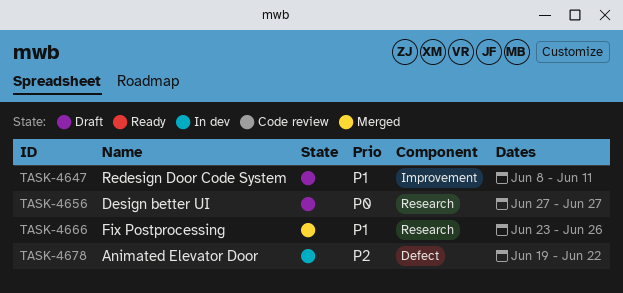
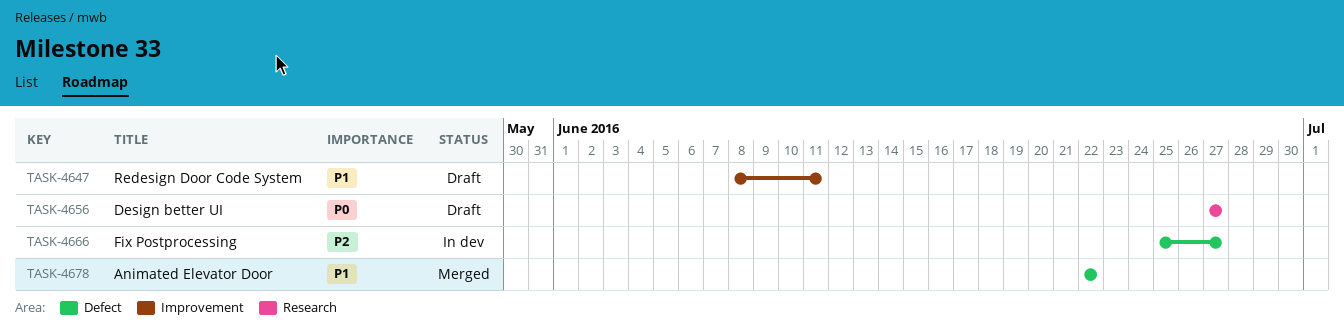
TASK-4666, status: Merged -> In dev
TASK-4666, priority: P1 -> P2
TASK-4666, label: Research -> Defect
TASK-4666, start: Jun 23 -> Jun 25
TASK-4666, due: Jun 26 -> Jun 27
TASK-4678, status: In dev -> Merged
TASK-4678, priority: P2 -> P1
TASK-4678, start: Jun 19 -> Jun 22

